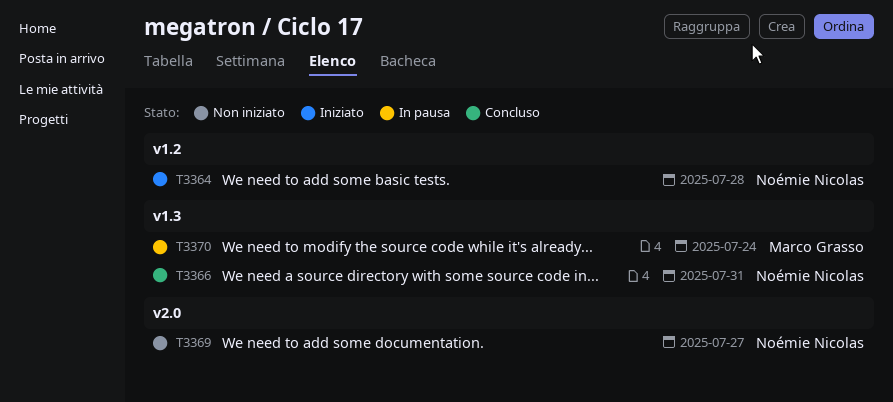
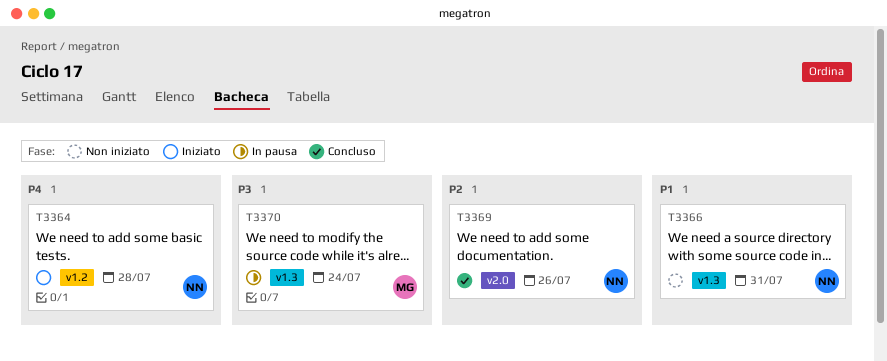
T3366, status: Concluso -> Non iniziato
T3369, status: Non iniziato -> Concluso
T3369, due: Jul 27 -> Jul 26

